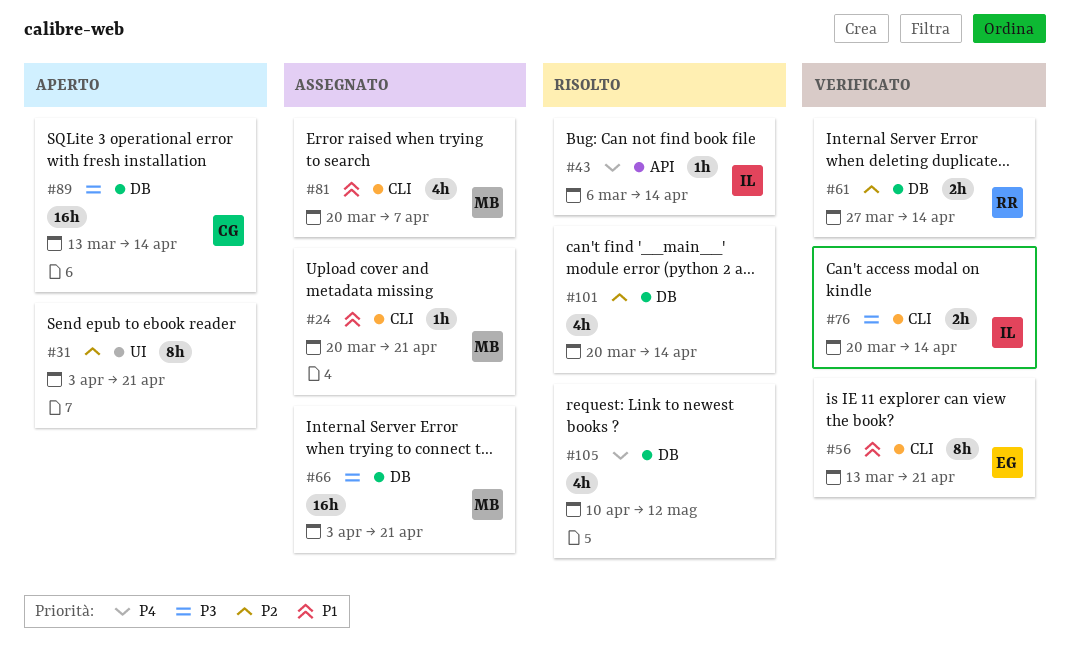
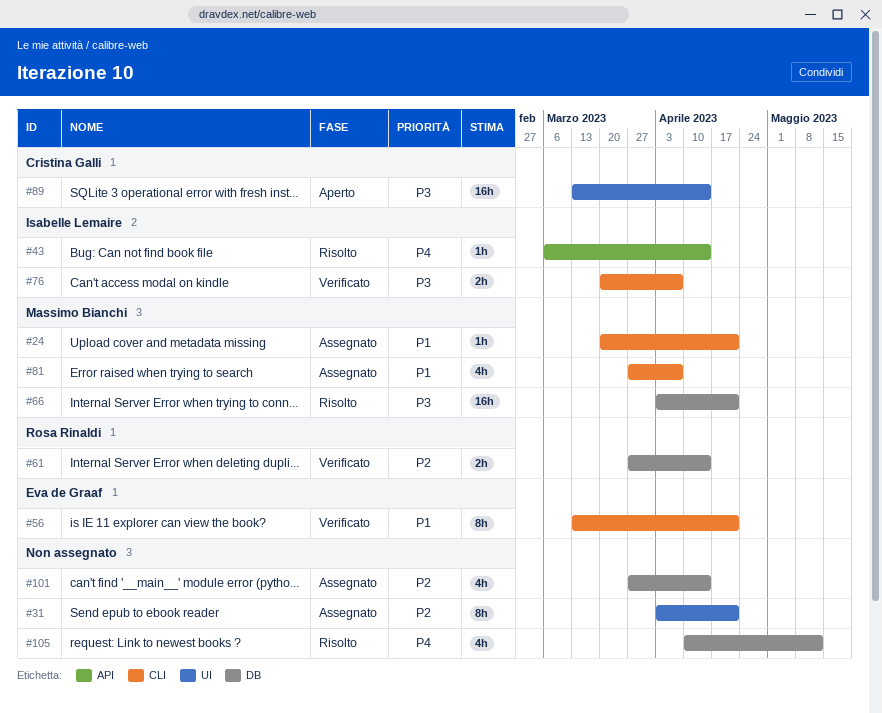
#31, status: Aperto -> Assegnato
#66, status: Assegnato -> Risolto
#76, due: Apr 14 -> Apr 7
#81, start: Mar 20 -> Mar 27
#89, label: DB -> UI
#101, status: Risolto -> Assegnato
#101, start: Mar 20 -> Mar 27

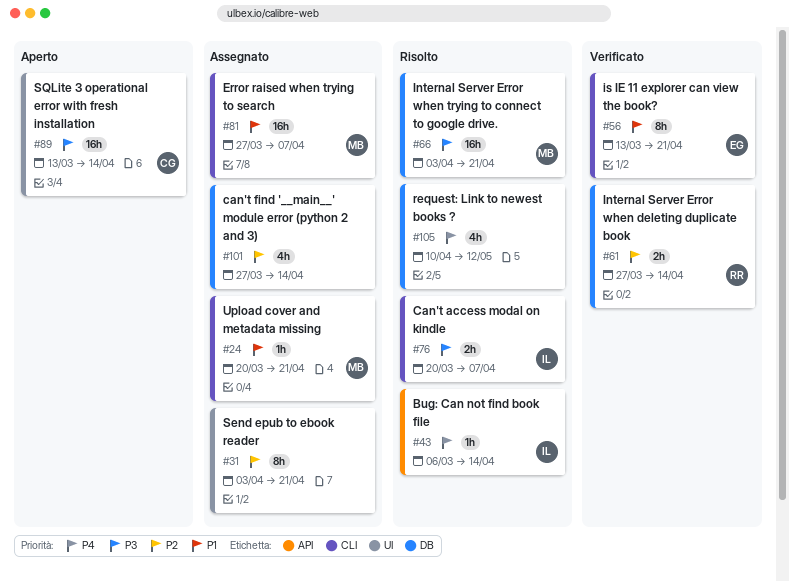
#76, status: Verificato -> Risolto
#81, estimate: 4h -> 16h

